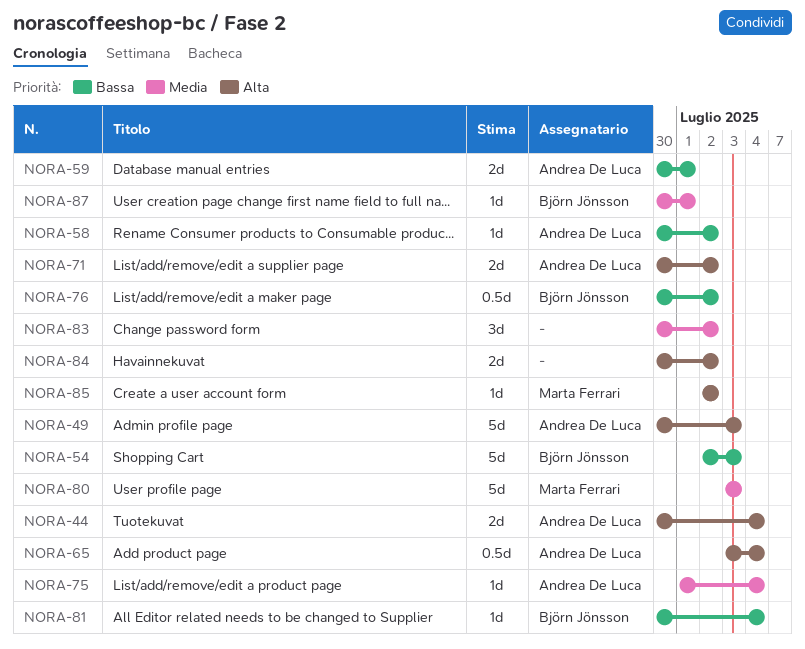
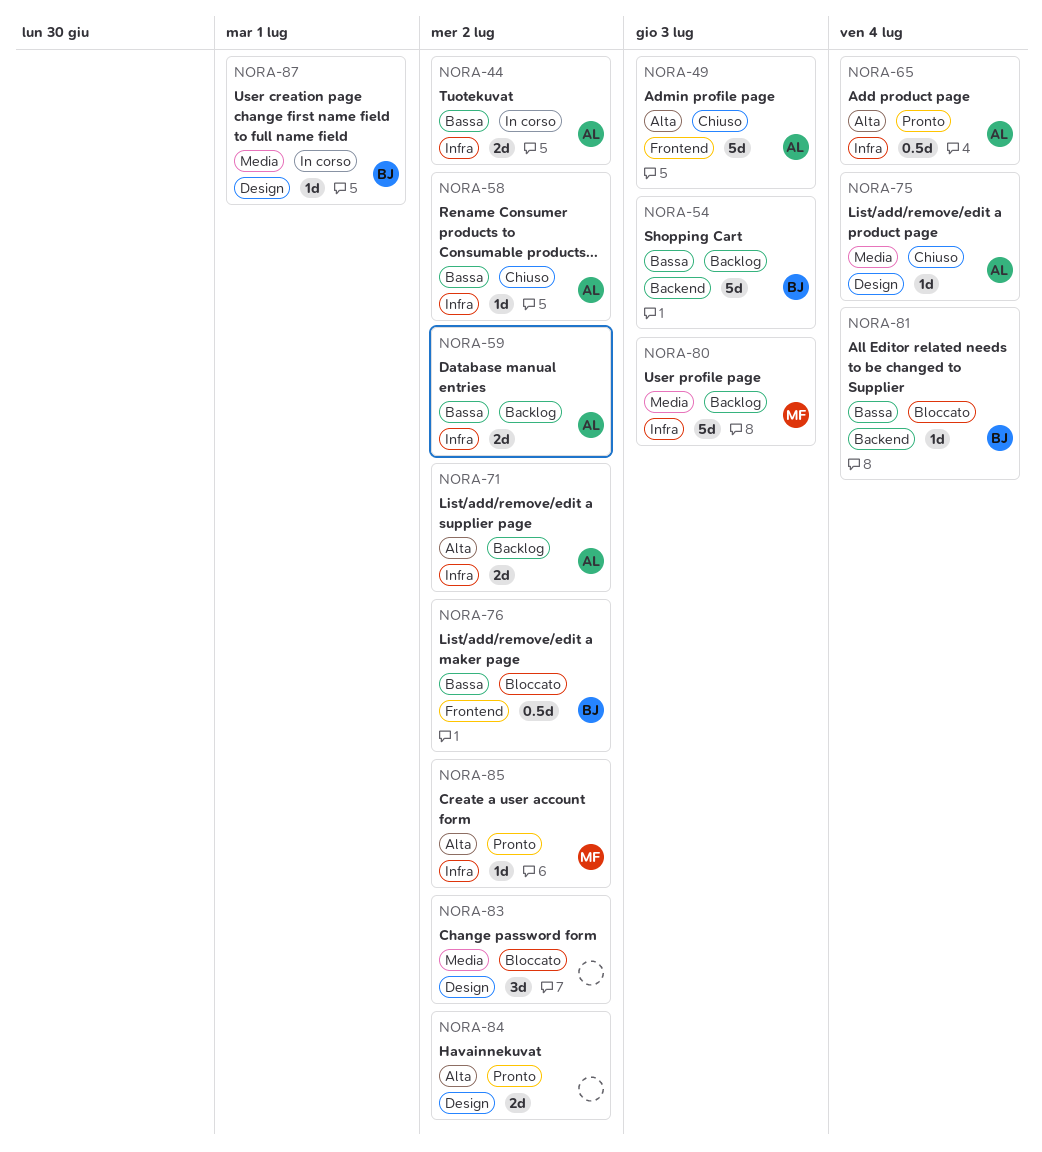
NORA-44, priority: Alta -> Bassa
NORA-44, due: Jul 4 -> Jul 2
NORA-59, due: Jul 1 -> Jul 2

